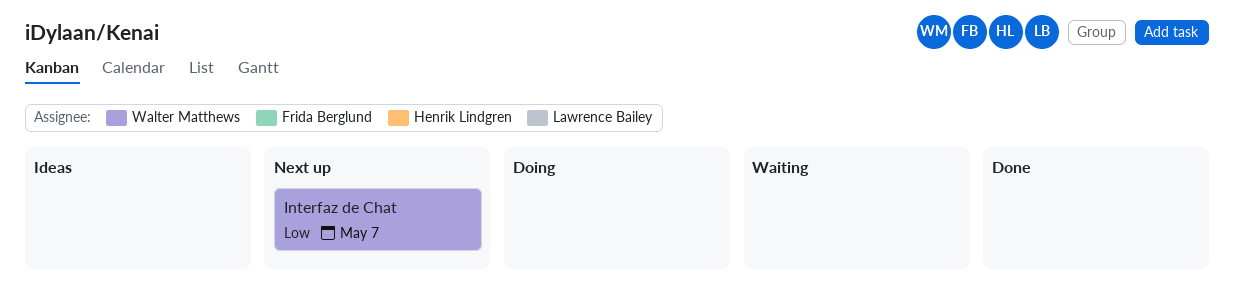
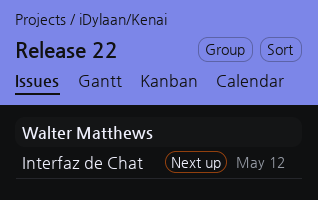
Interfaz de Chat, due: May 7 -> May 12

